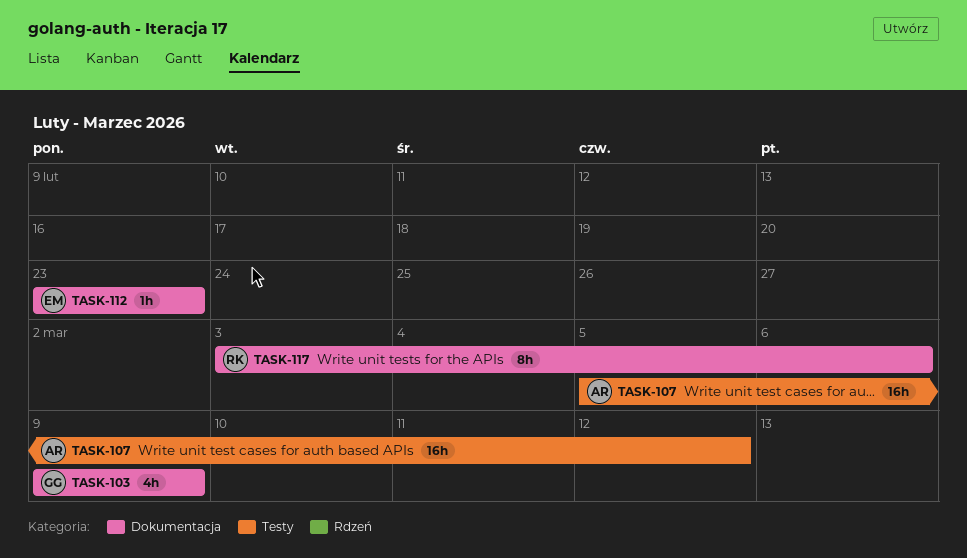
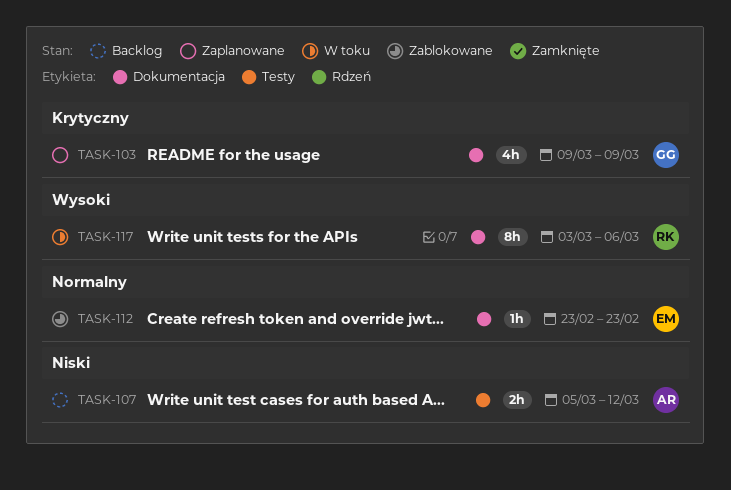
TASK-107, estimate: 16h -> 2h

